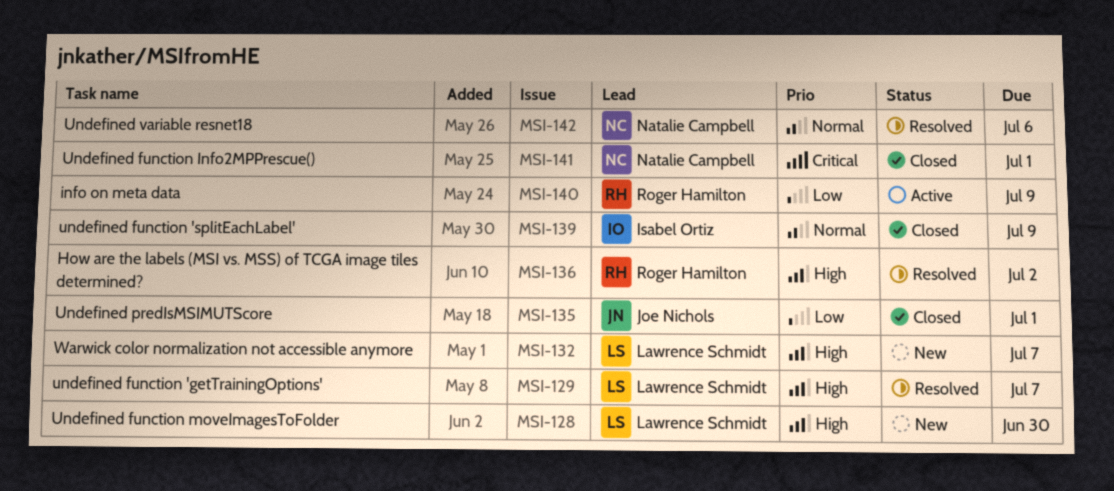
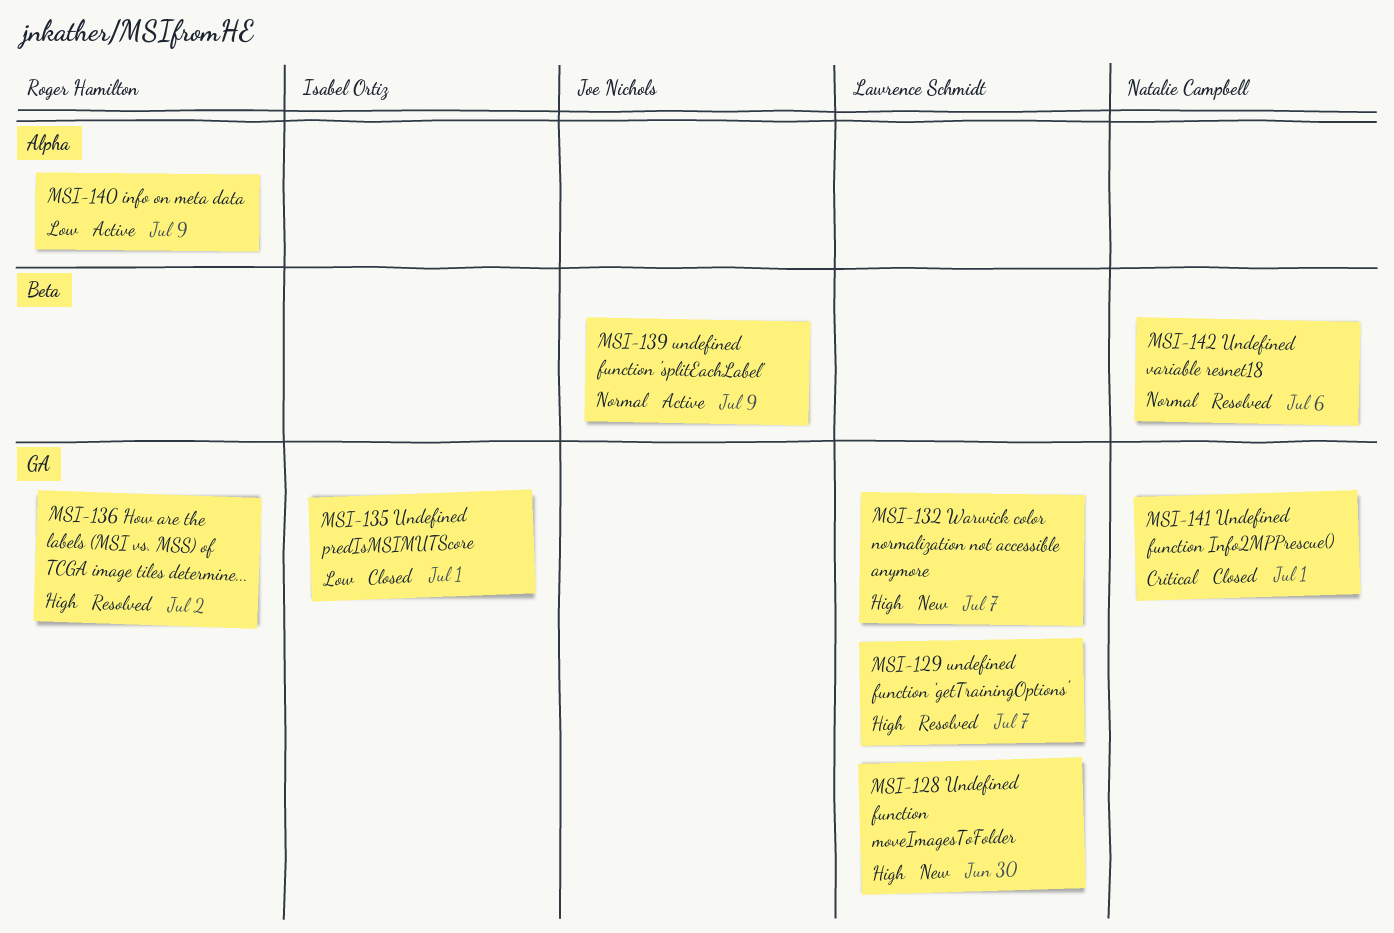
MSI-135, owner: Joe Nichols -> Isabel Ortiz
MSI-139, status: Closed -> Active
MSI-139, owner: Isabel Ortiz -> Joe Nichols

